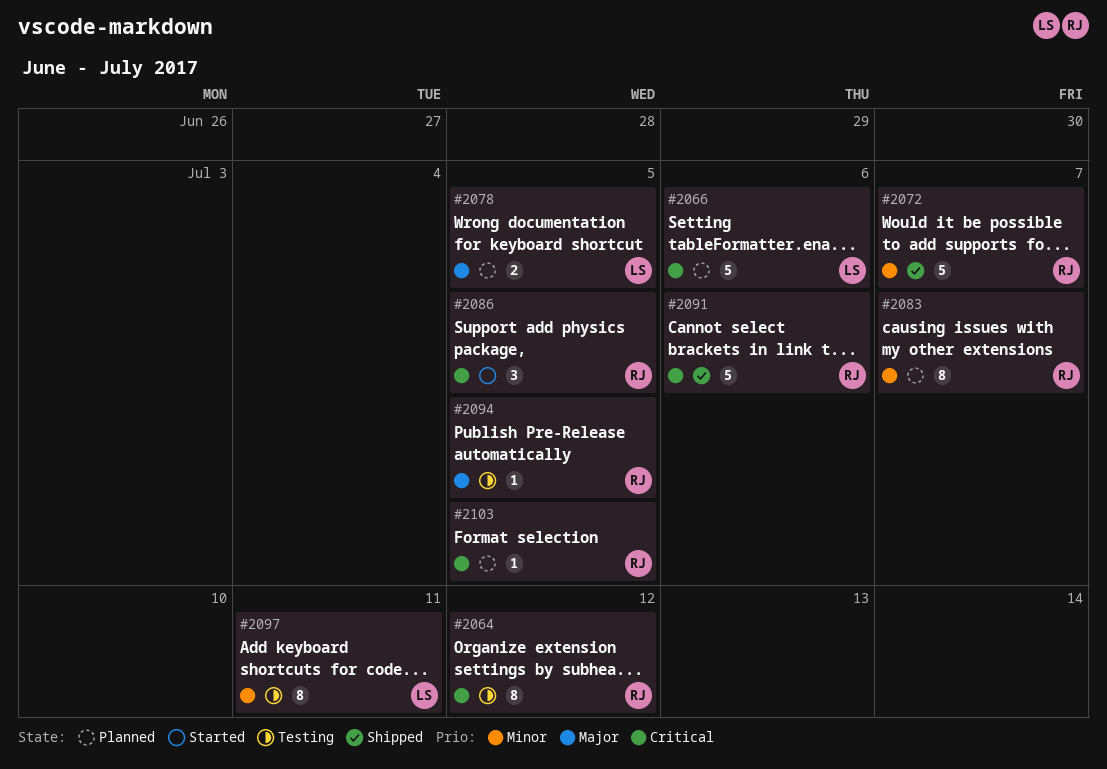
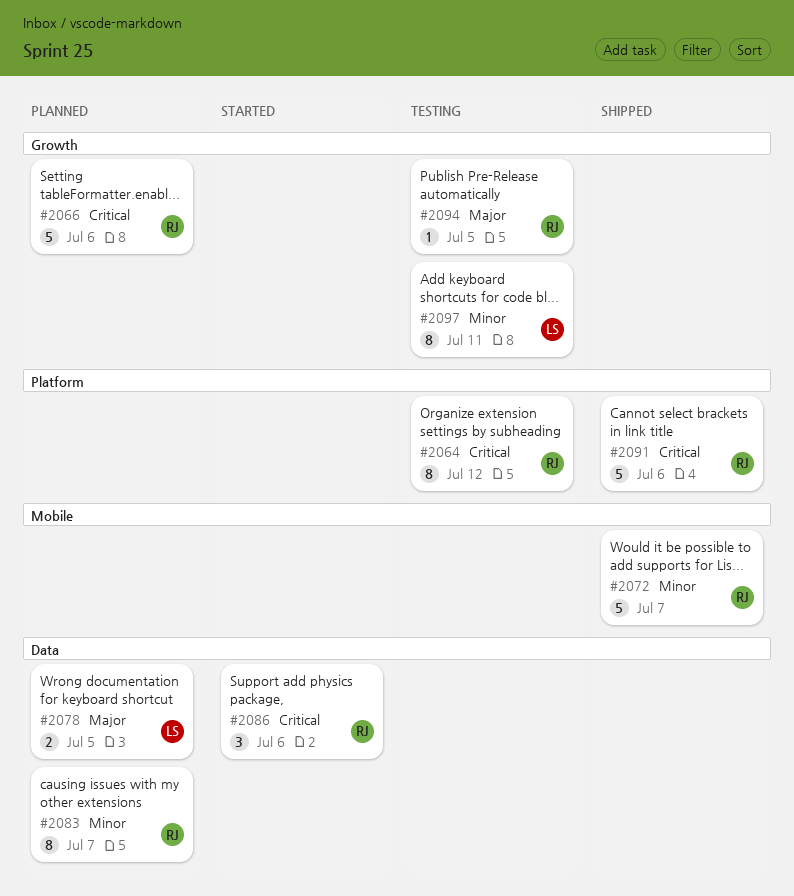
#2066, owner: LS -> RJ
#2086, due: Jul 5 -> Jul 6
#2103: present -> none

